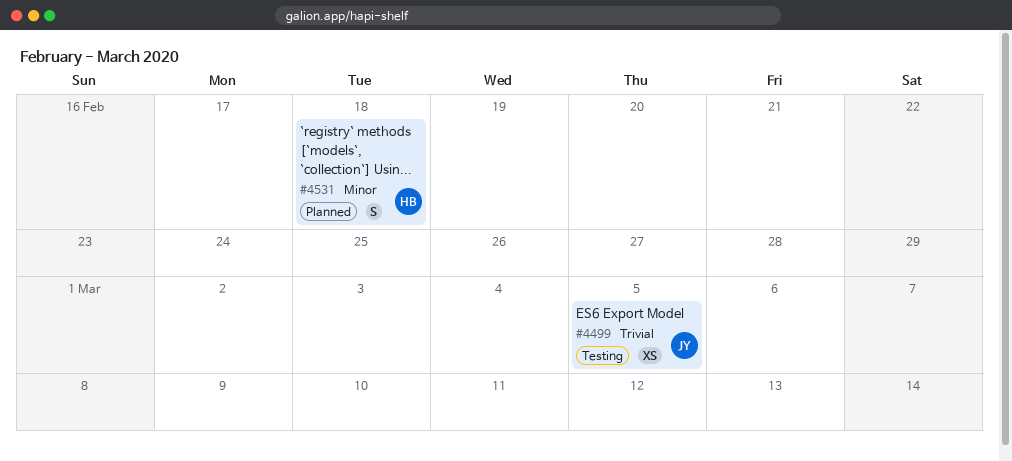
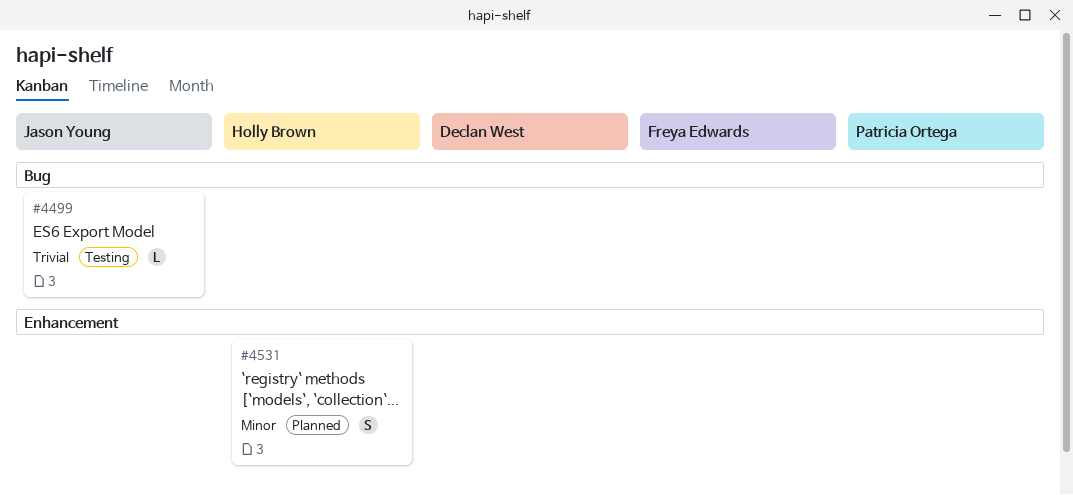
#4499, estimate: XS -> L

